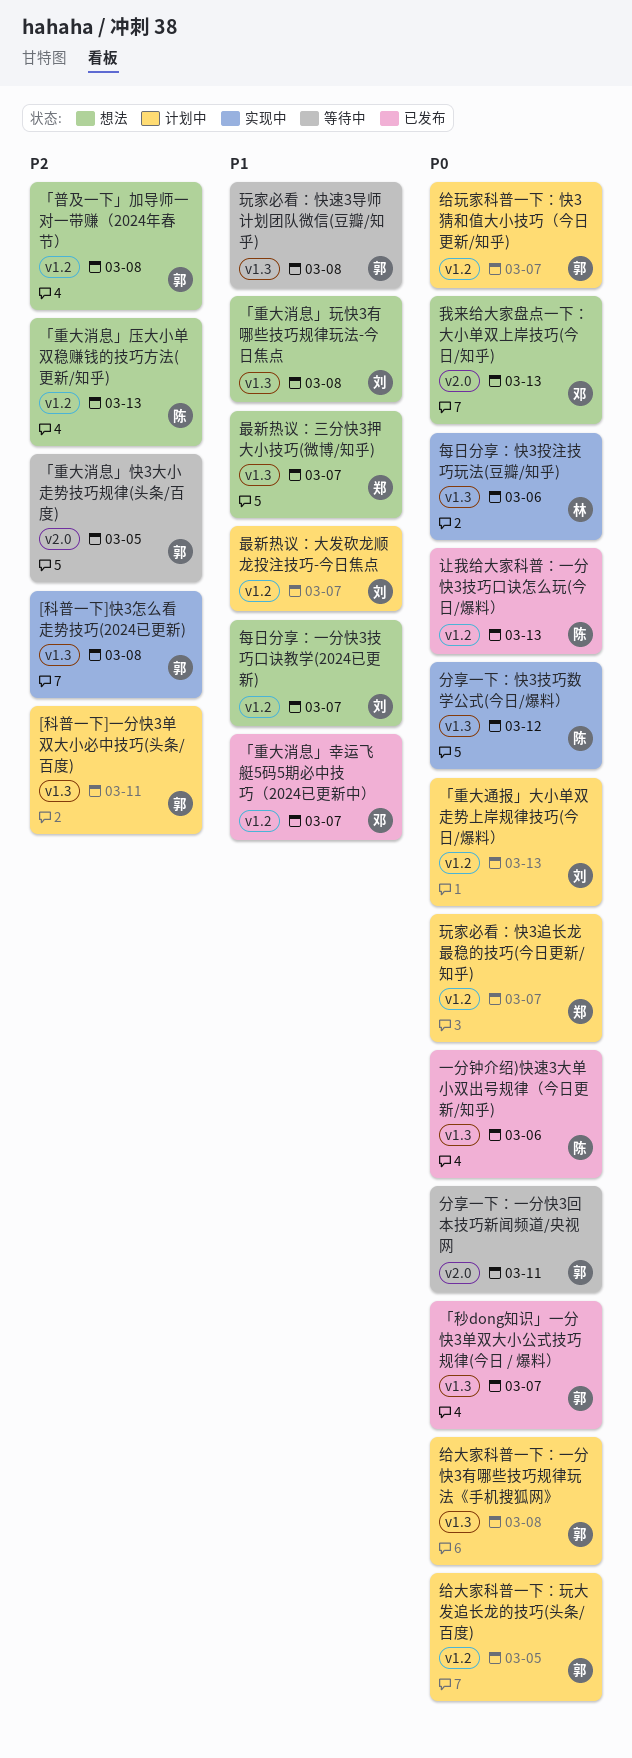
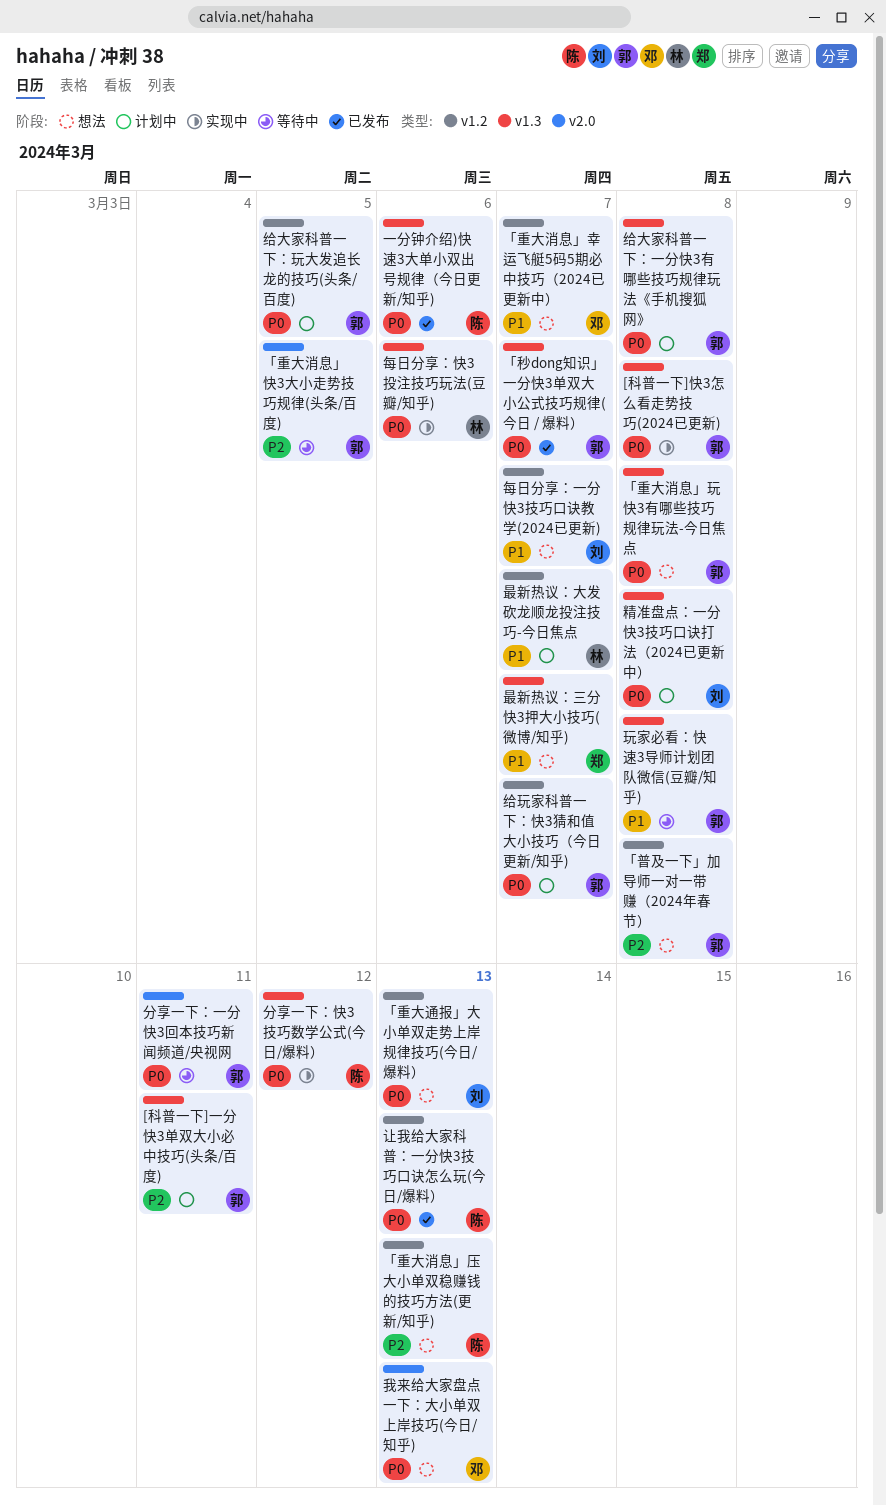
[科普一下]快3怎么看走势技巧(2024已更新), priority: P2 -> P0
「重大消息」幸运飞艇5码5期必中技巧（2024已更新中）, status: 已发布 -> 想法
「重大消息」玩快3有哪些技巧规律玩法-今日焦点, owner: 刘 -> 郭
「重大消息」玩快3有哪些技巧规律玩法-今日焦点, priority: P1 -> P0
「重大通报」大小单双走势上岸规律技巧(今日/爆料）, status: 计划中 -> 想法
最新热议：大发砍龙顺龙投注技巧-今日焦点, owner: 刘 -> 林
玩家必看：快3追长龙最稳的技巧(今日更新/知乎): present -> none
精准盘点：一分快3技巧口诀打法（2024已更新中）: none -> present

